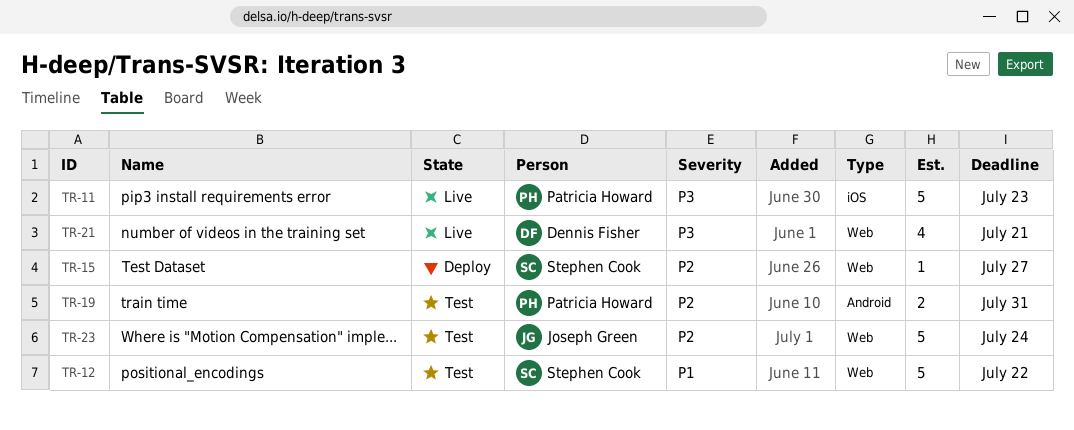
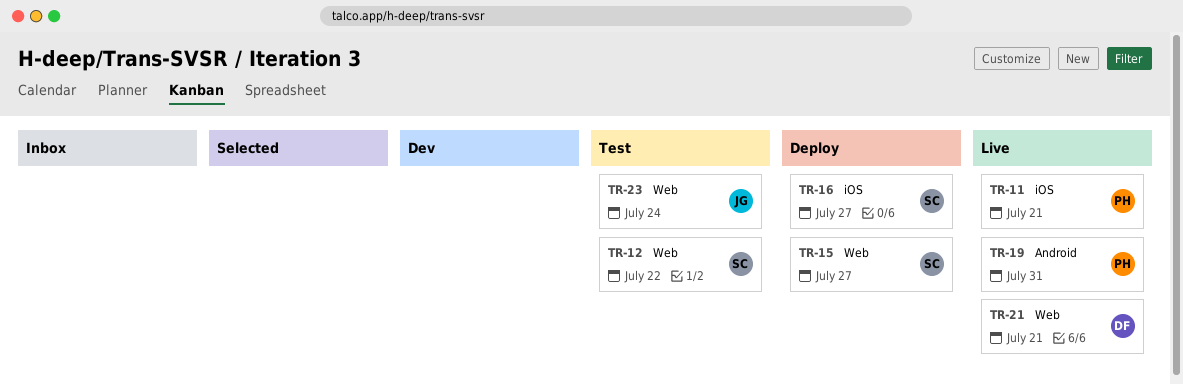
TR-11, due: Jul 23 -> Jul 21
TR-16: none -> present
TR-19, status: Test -> Live

